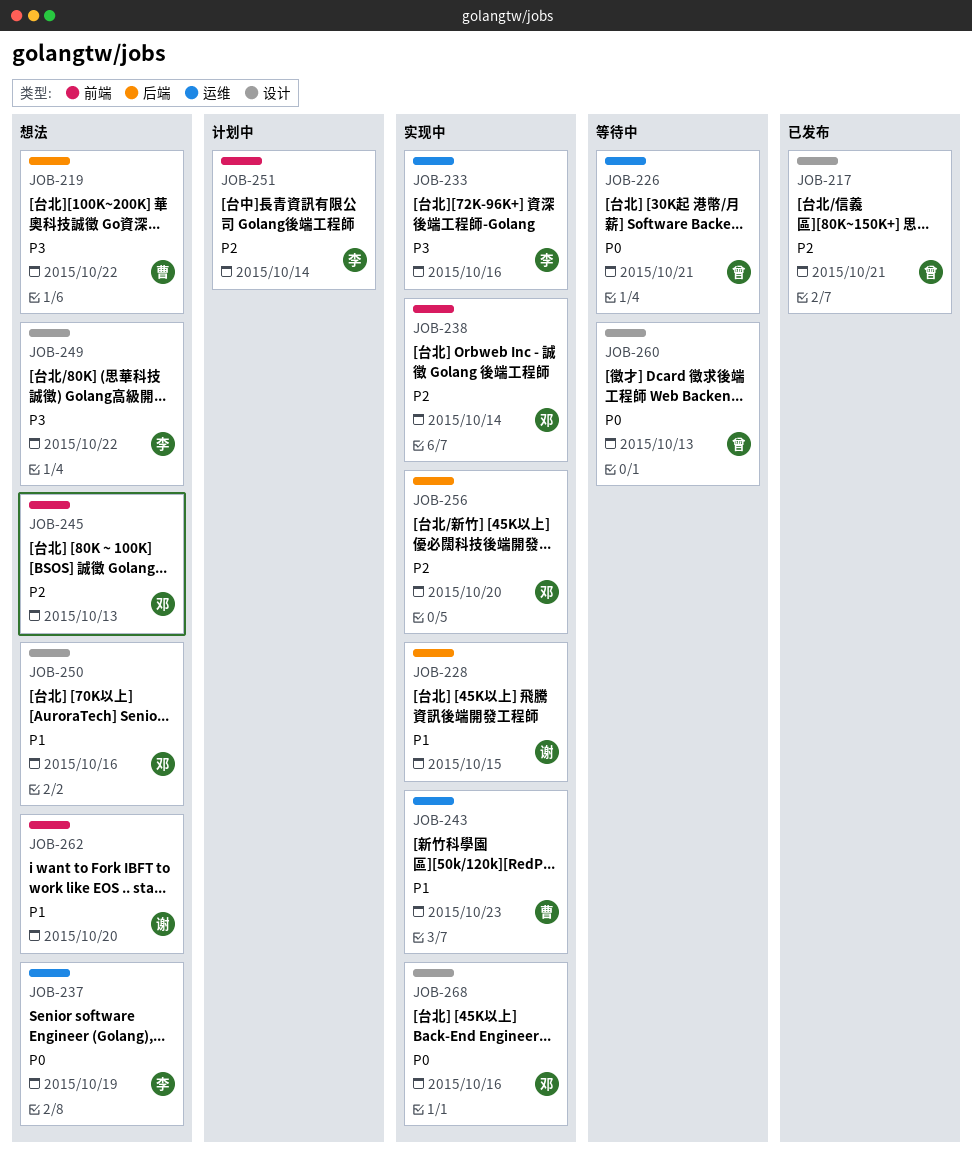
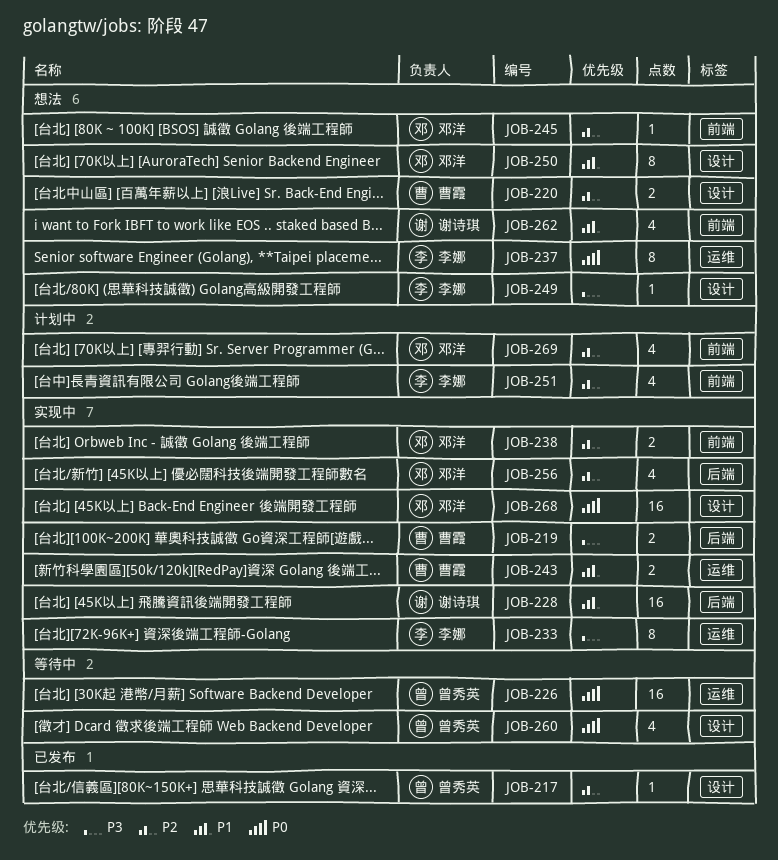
JOB-219, status: 想法 -> 实现中
JOB-220: none -> present
JOB-269: none -> present

